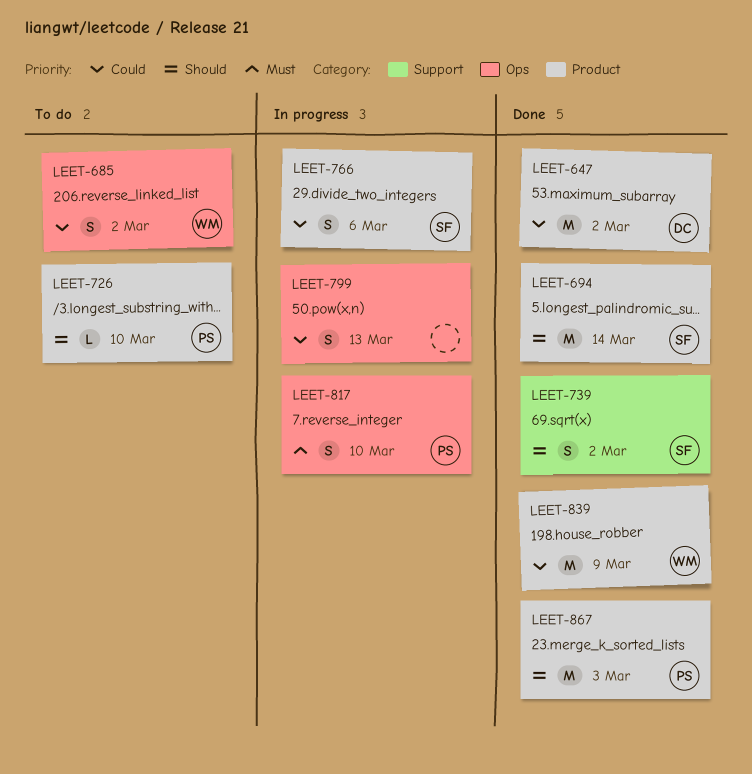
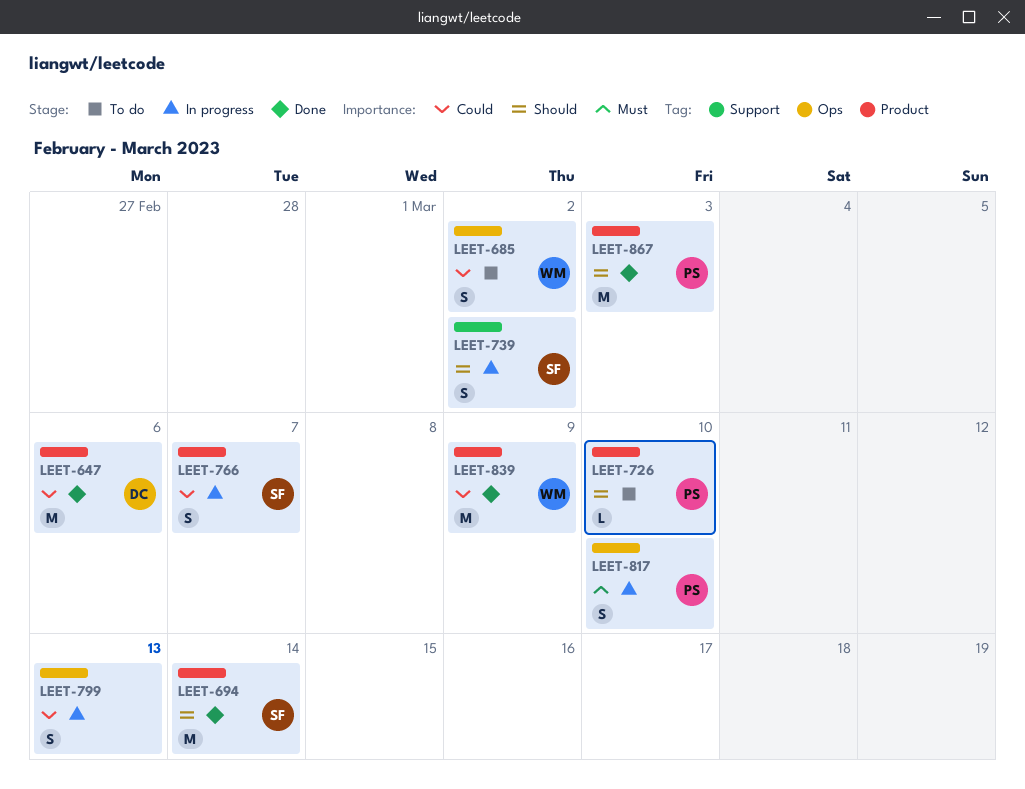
LEET-647, due: Mar 2 -> Mar 6
LEET-739, status: Done -> In progress
LEET-766, due: Mar 6 -> Mar 7

